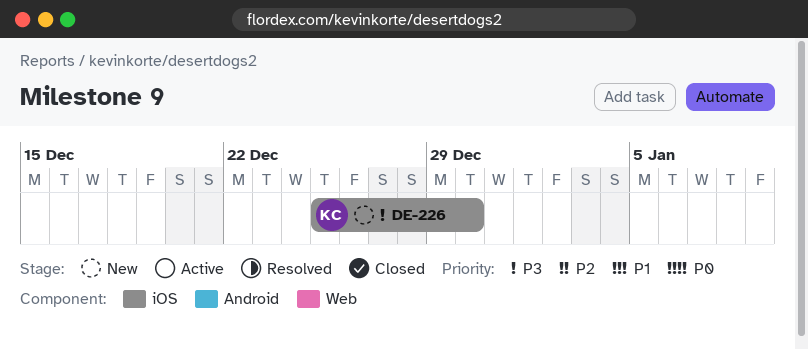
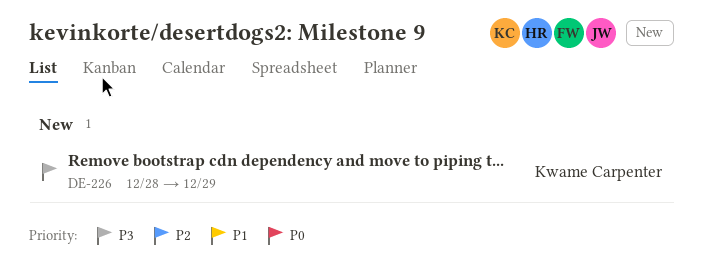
DE-226, start: Dec 25 -> Dec 28
DE-226, due: Dec 30 -> Dec 29

